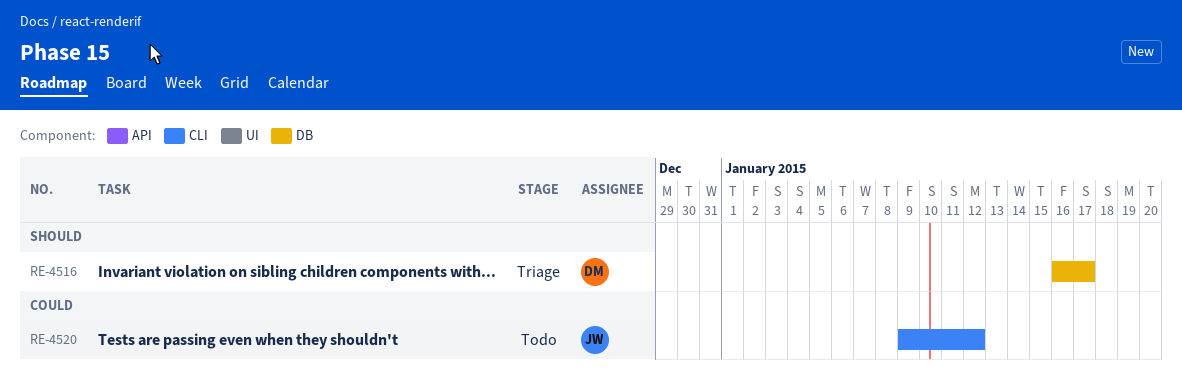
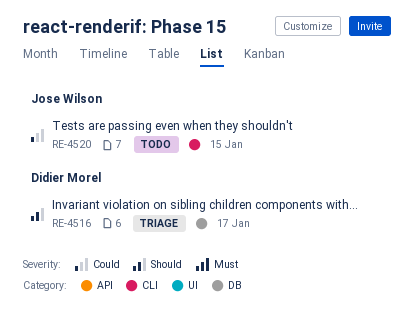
RE-4520, due: Jan 12 -> Jan 15

